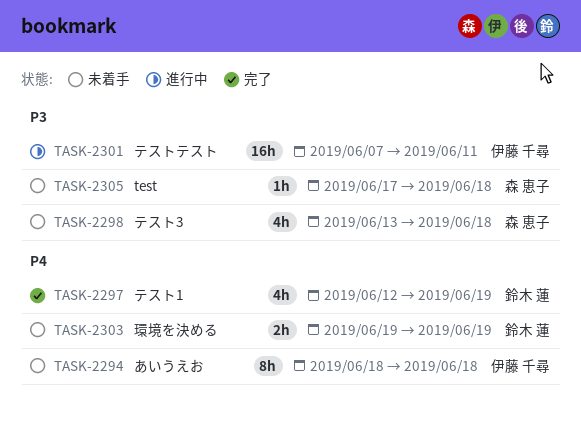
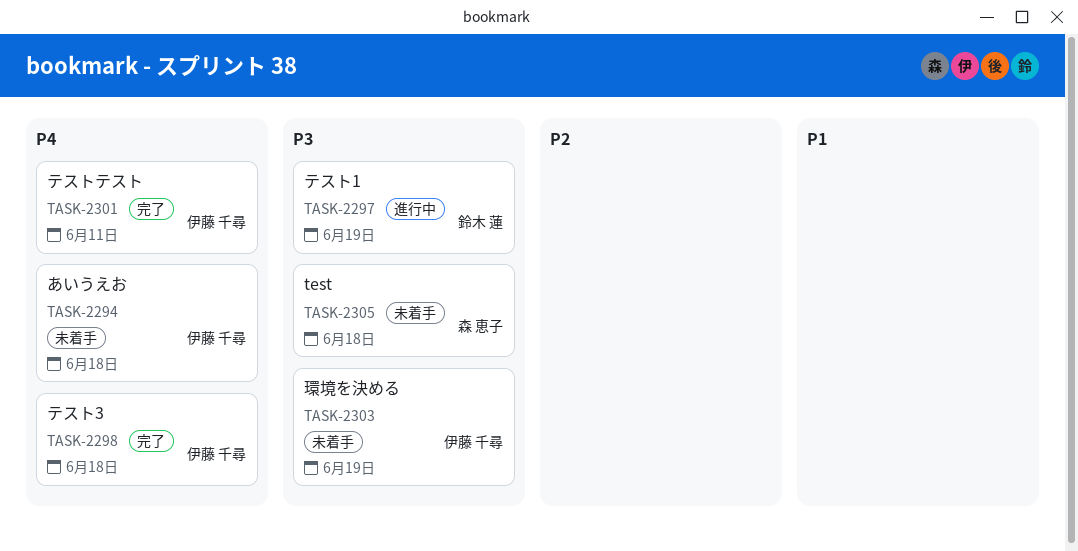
TASK-2297, status: 完了 -> 進行中
TASK-2297, priority: P4 -> P3
TASK-2298, status: 未着手 -> 完了
TASK-2298, owner: 森 恵子 -> 伊藤 千尋
TASK-2298, priority: P3 -> P4
TASK-2301, status: 進行中 -> 完了
TASK-2301, priority: P3 -> P4
TASK-2303, owner: 鈴木 蓮 -> 伊藤 千尋
TASK-2303, priority: P4 -> P3

